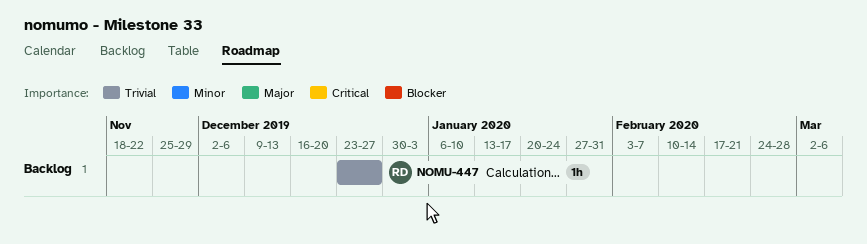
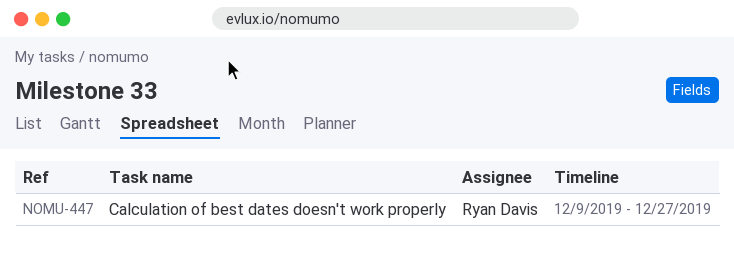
NOMU-447, start: Dec 23 -> Dec 9

